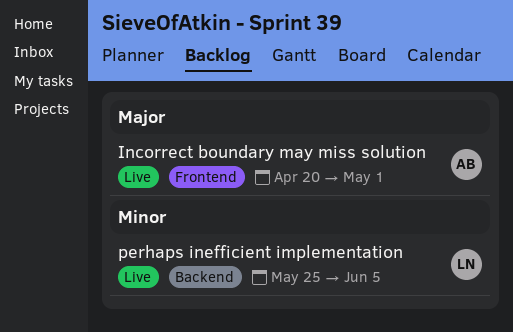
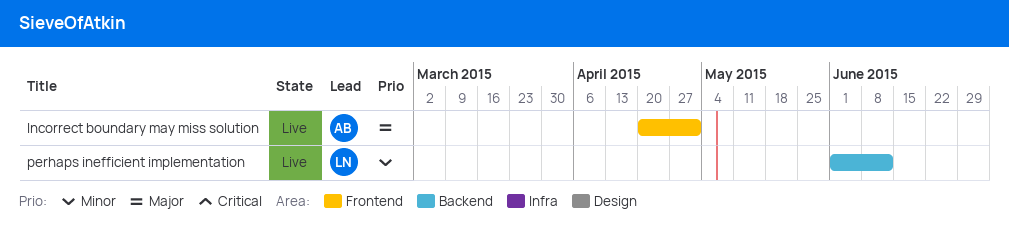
perhaps inefficient implementation, start: May 25 -> Jun 1
perhaps inefficient implementation, due: Jun 5 -> Jun 12

